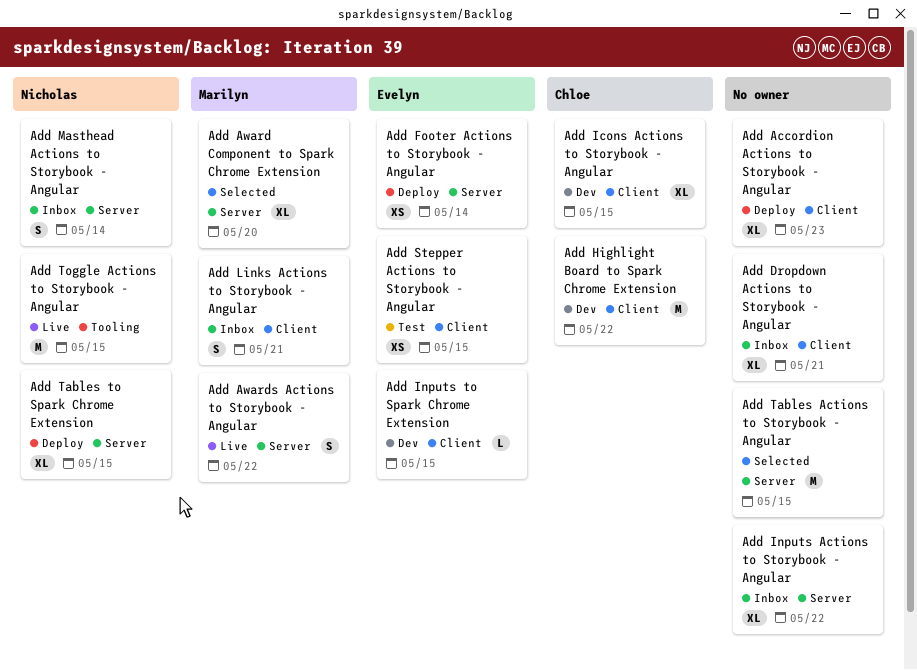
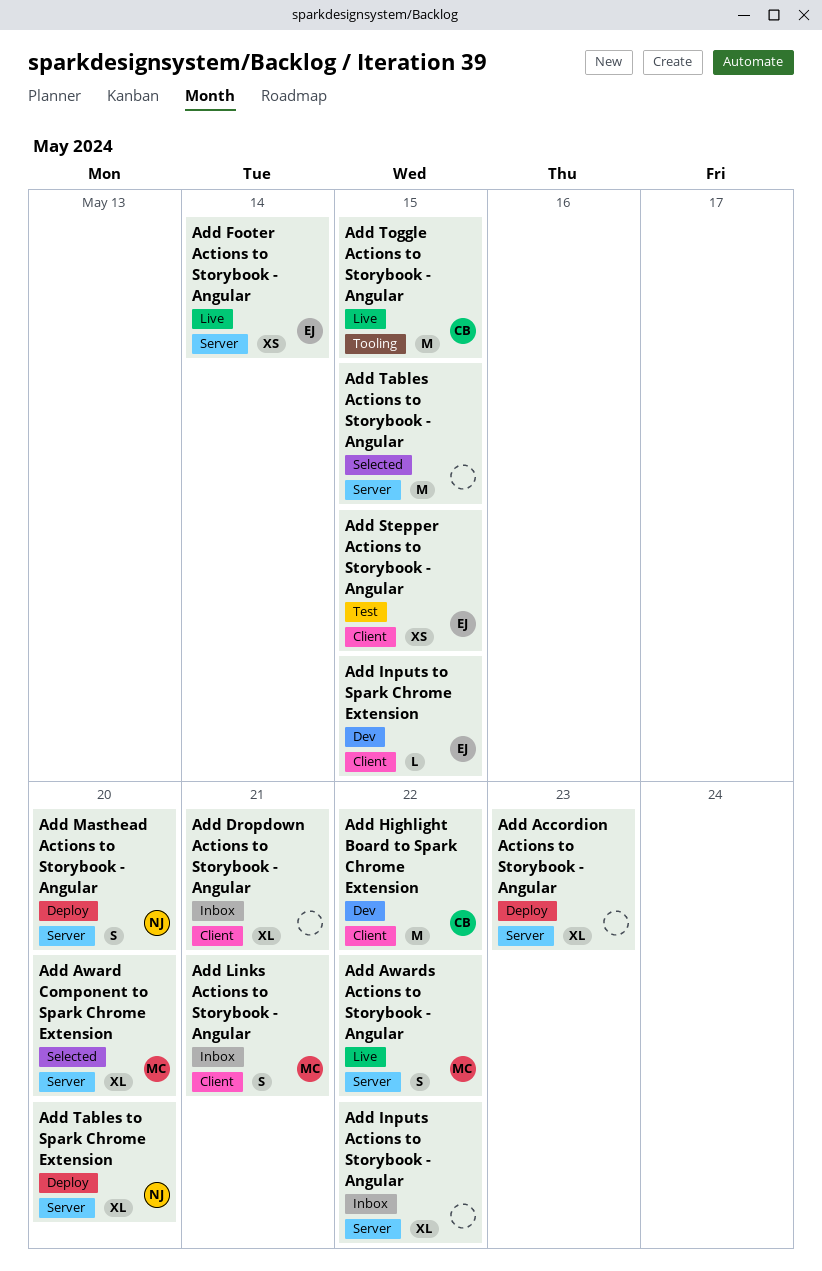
Add Accordion Actions to Storybook - Angular, label: Client -> Server
Add Footer Actions to Storybook - Angular, status: Deploy -> Live
Add Icons Actions to Storybook - Angular: present -> none
Add Masthead Actions to Storybook - Angular, status: Inbox -> Deploy
Add Masthead Actions to Storybook - Angular, due: May 14 -> May 20
Add Tables to Spark Chrome Extension, due: May 15 -> May 20
Add Toggle Actions to Storybook - Angular, owner: Nicholas -> Chloe

